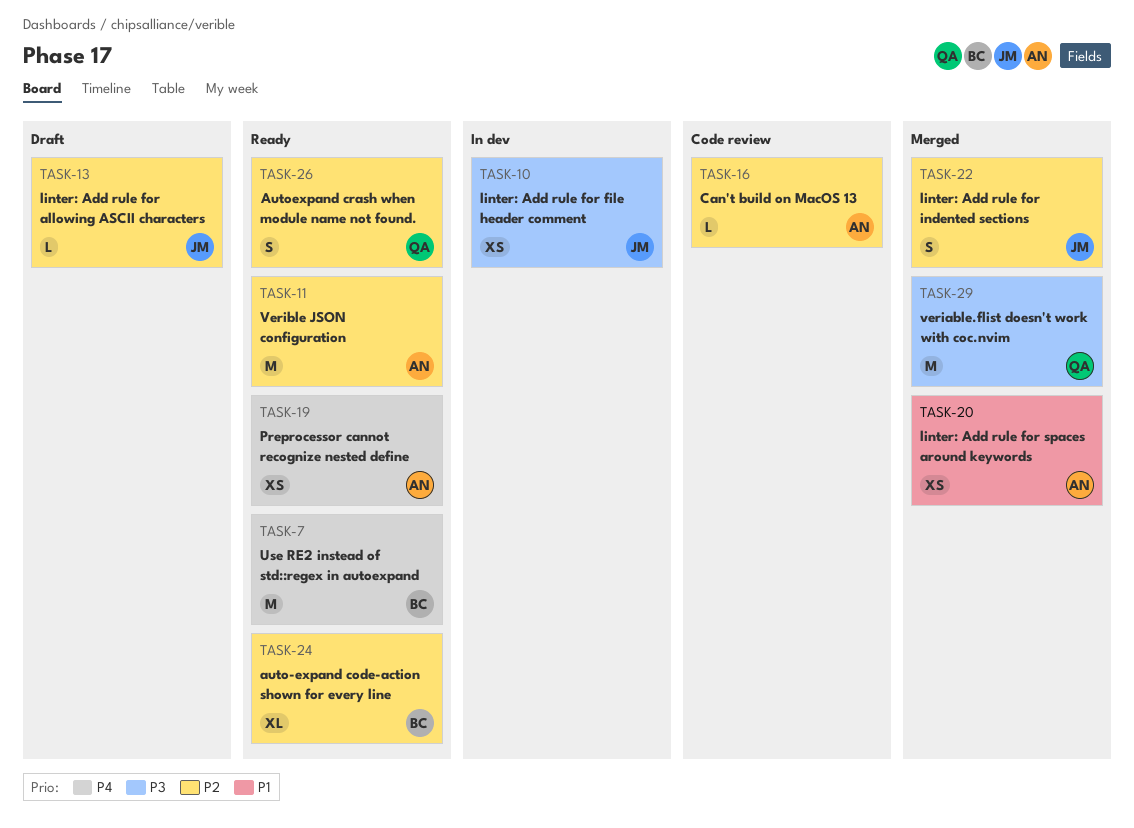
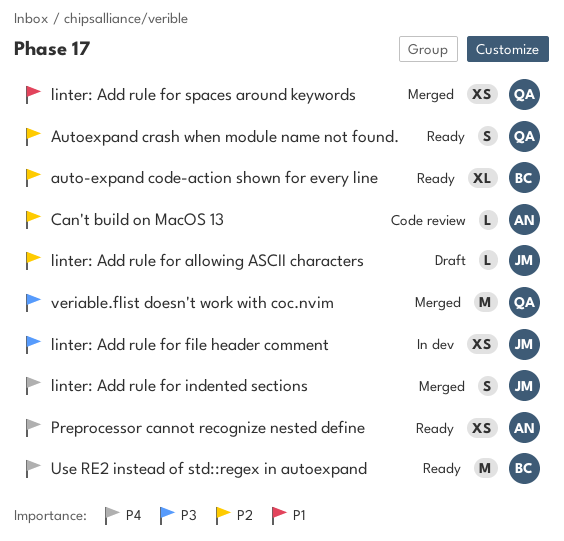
linter: Add rule for indented sections, priority: P2 -> P4
linter: Add rule for spaces around keywords, owner: AN -> QA
Verible JSON configuration: present -> none

